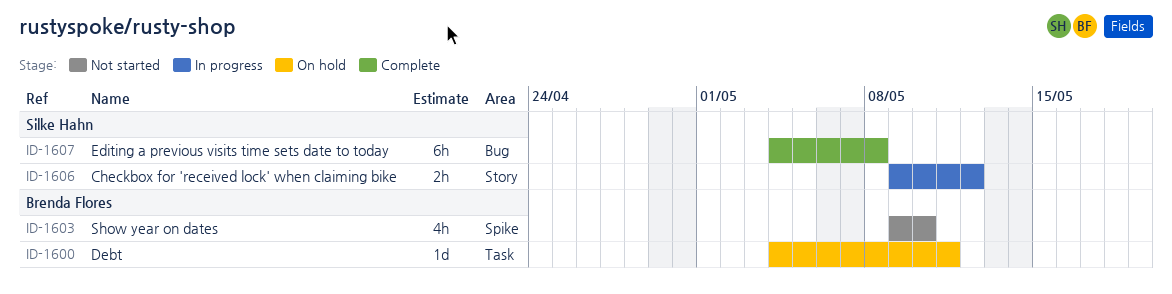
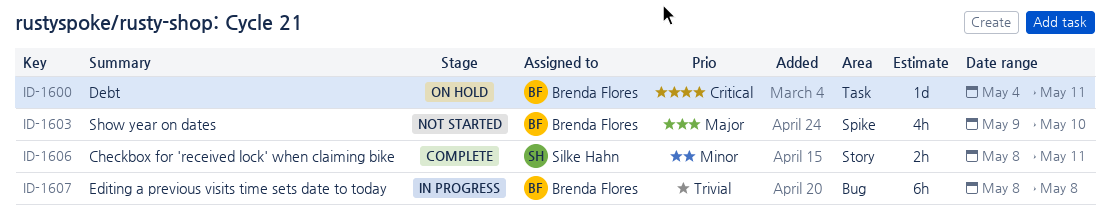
ID-1606, status: In progress -> Complete
ID-1606, start: May 9 -> May 8
ID-1606, due: May 12 -> May 11
ID-1607, status: Complete -> In progress
ID-1607, owner: Silke Hahn -> Brenda Flores
ID-1607, start: May 4 -> May 8

